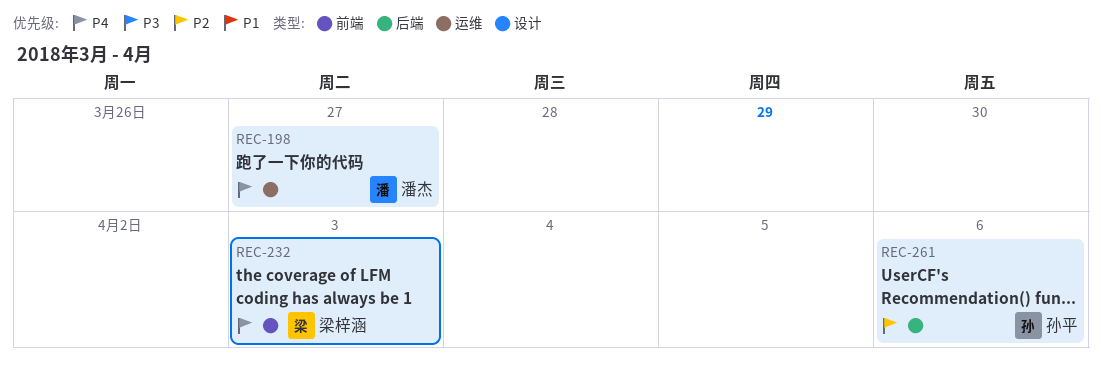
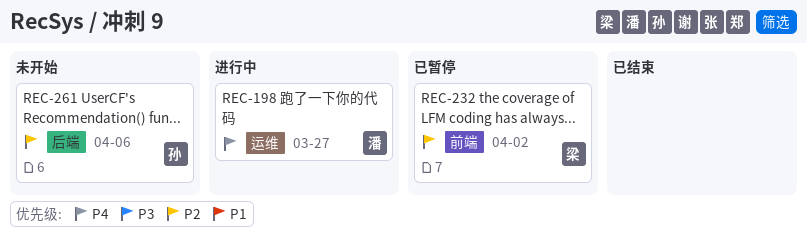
REC-232, priority: P4 -> P2
REC-232, due: Apr 3 -> Apr 2

